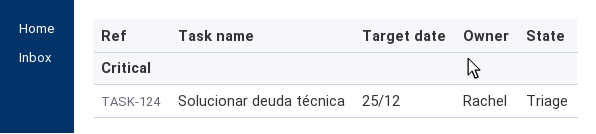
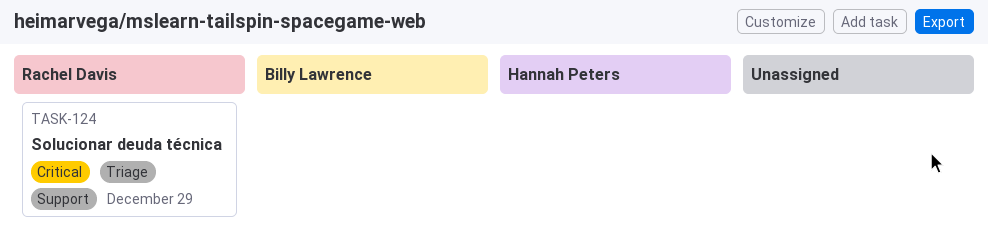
TASK-124, due: Dec 25 -> Dec 29

